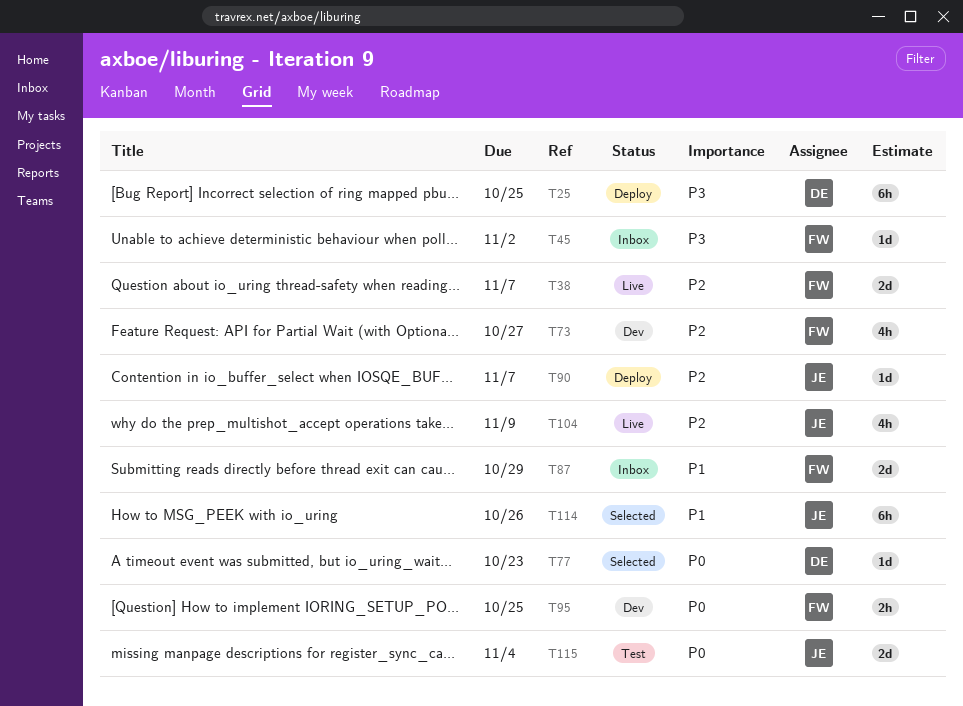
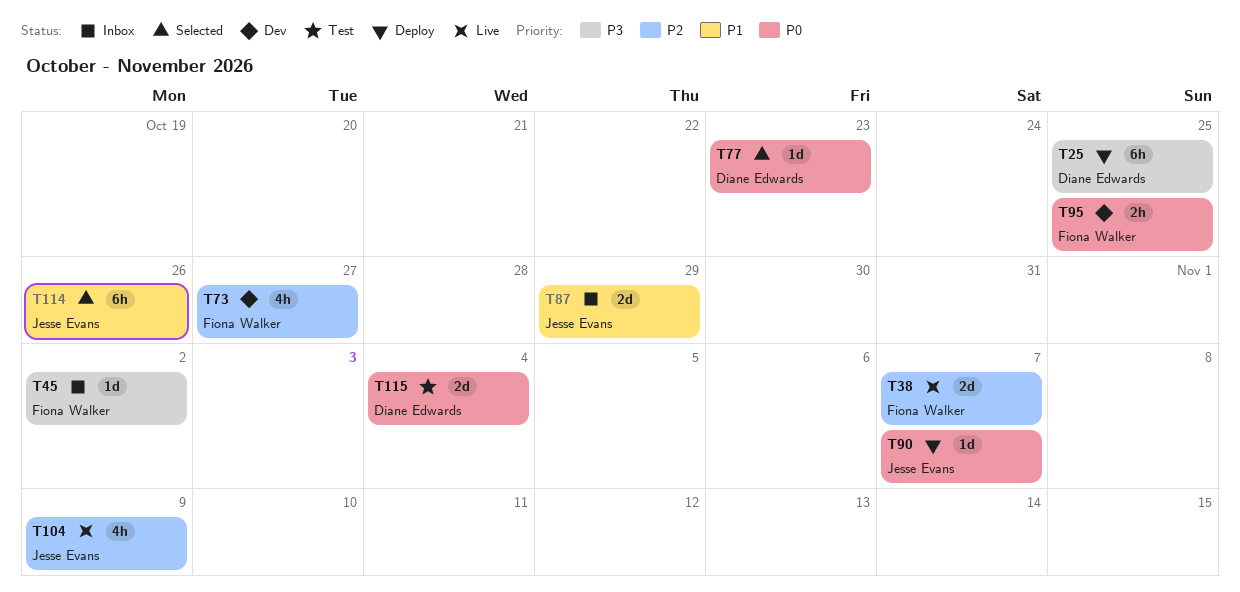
T87, owner: Fiona Walker -> Jesse Evans
T90, priority: P2 -> P0
T115, owner: Jesse Evans -> Diane Edwards

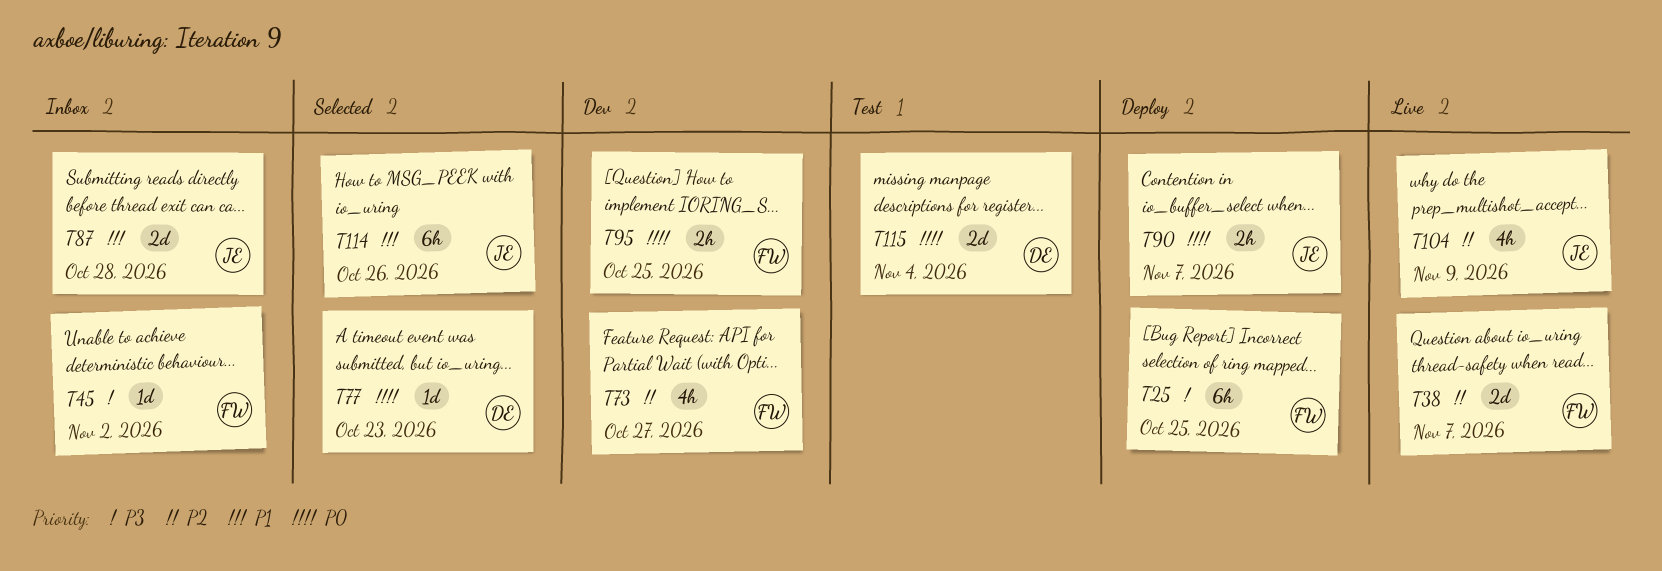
T25, owner: Diane Edwards -> Fiona Walker
T87, due: Oct 29 -> Oct 28
T90, estimate: 1d -> 2h

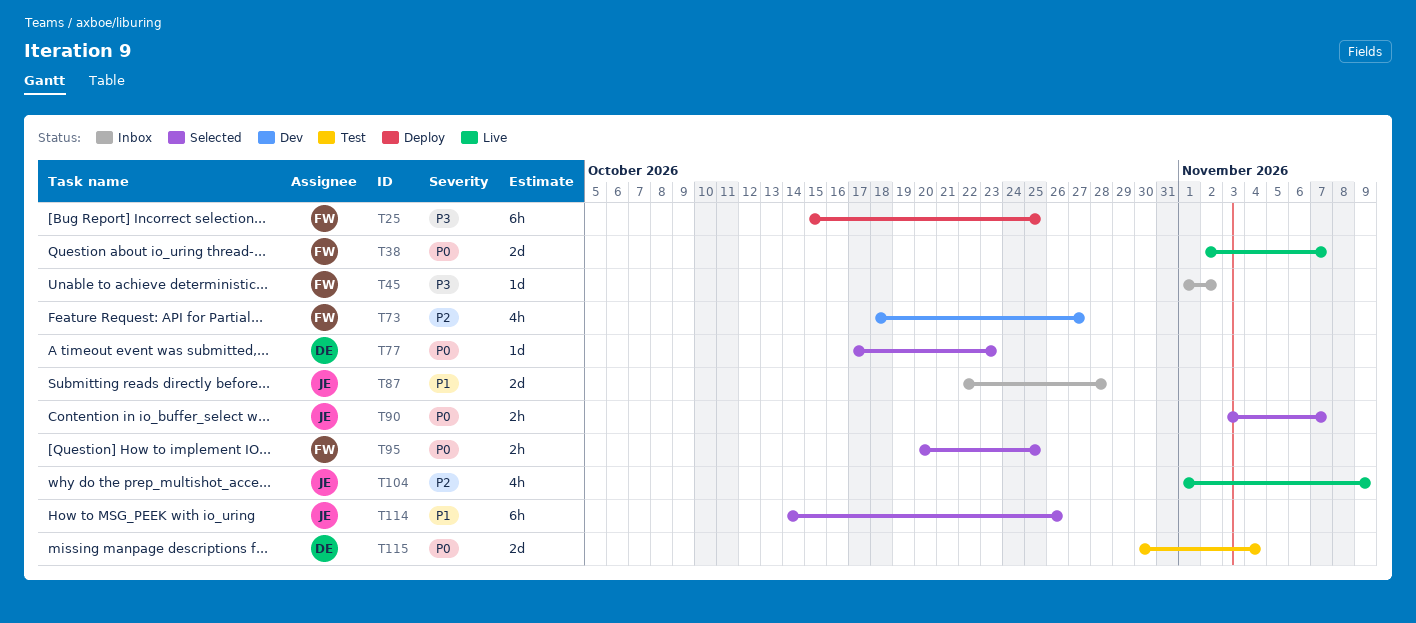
T38, priority: P2 -> P0
T90, status: Deploy -> Selected
T95, status: Dev -> Selected

